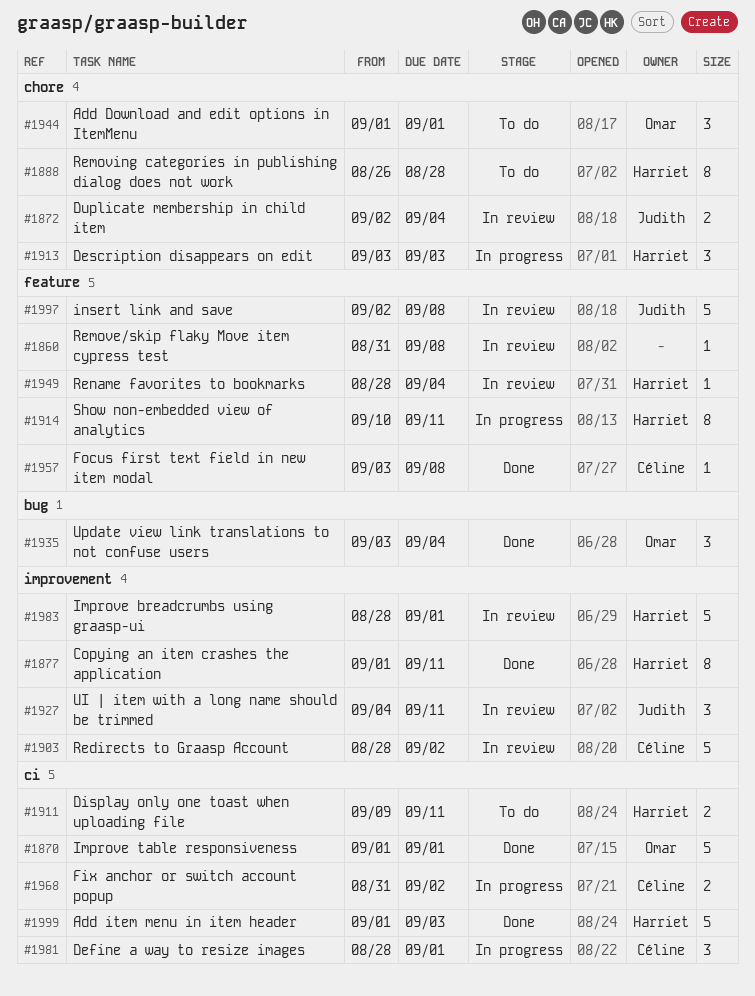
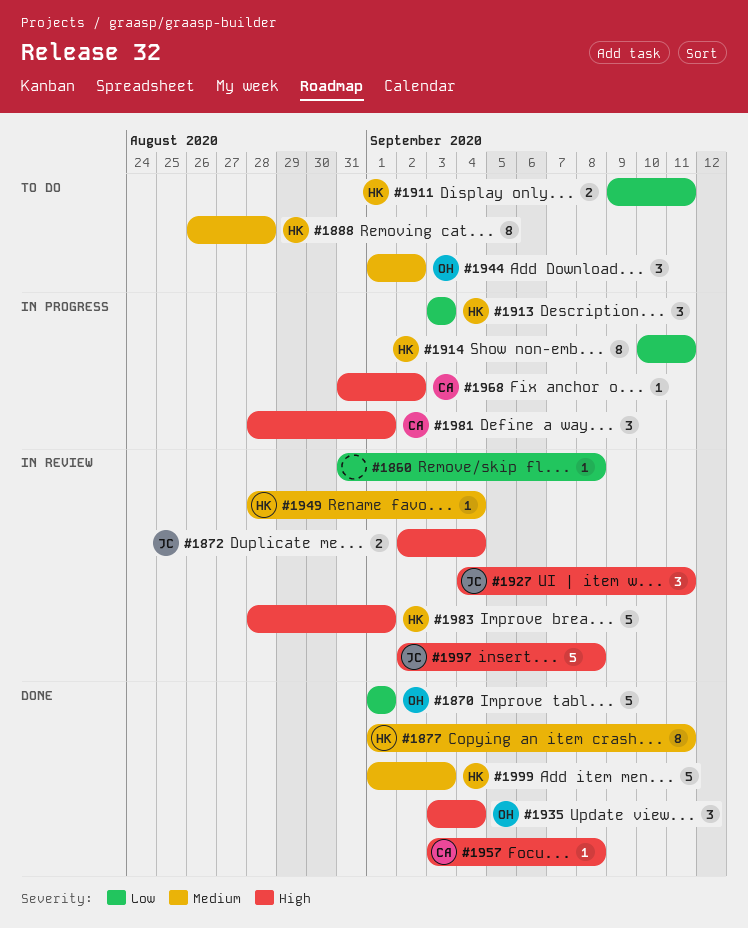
#1903: present -> none
#1944, due: Sep 1 -> Sep 2
#1968, estimate: 2 -> 1

